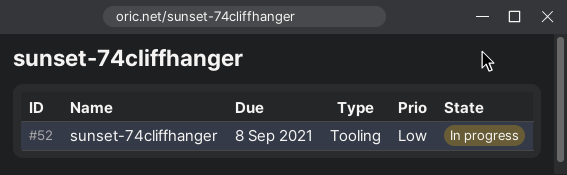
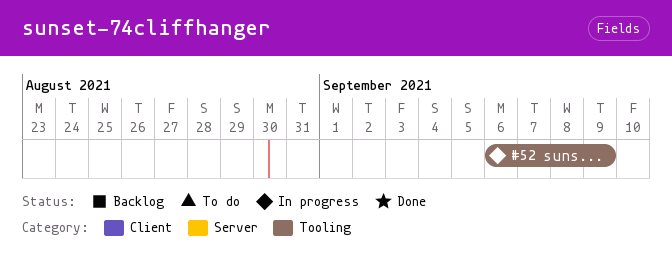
#52, due: Sep 8 -> Sep 9

